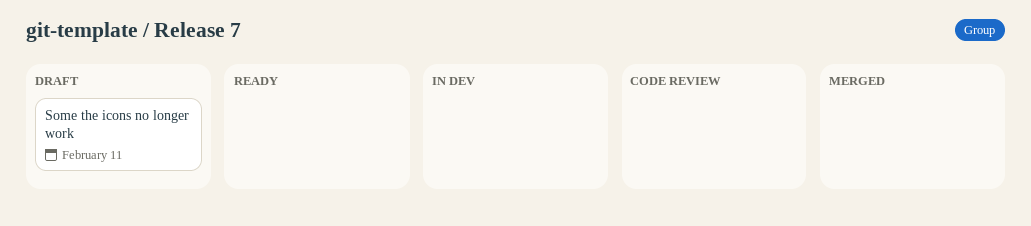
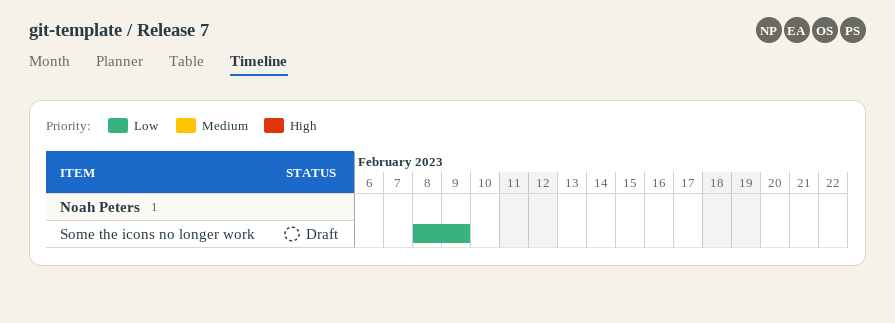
Some the icons no longer work, due: Feb 11 -> Feb 9

